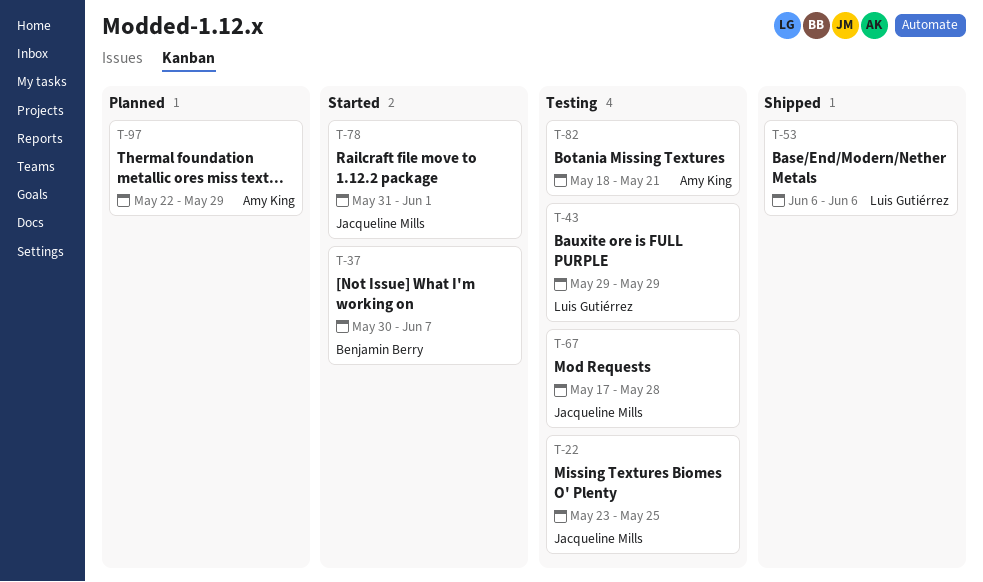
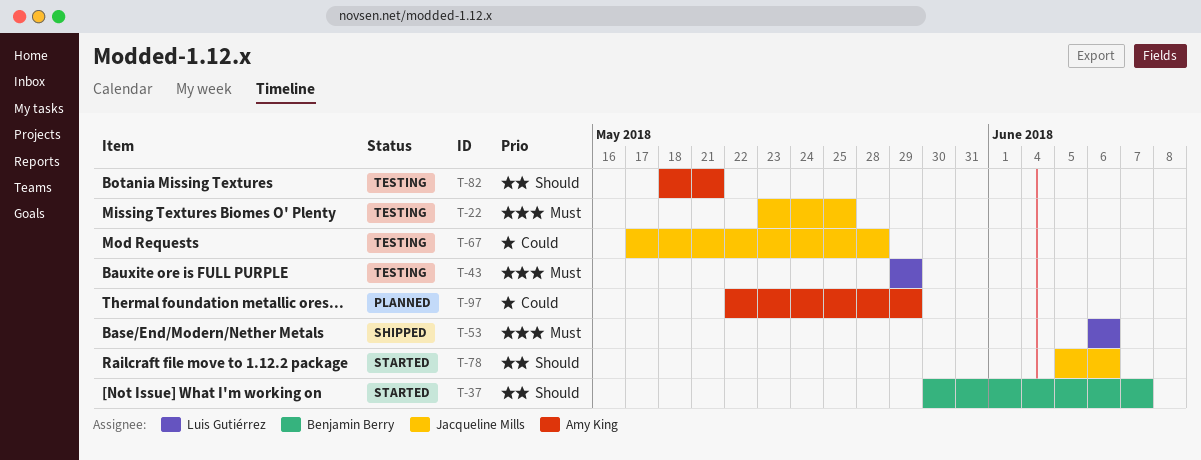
T-78, start: May 31 -> Jun 5
T-78, due: Jun 1 -> Jun 6

